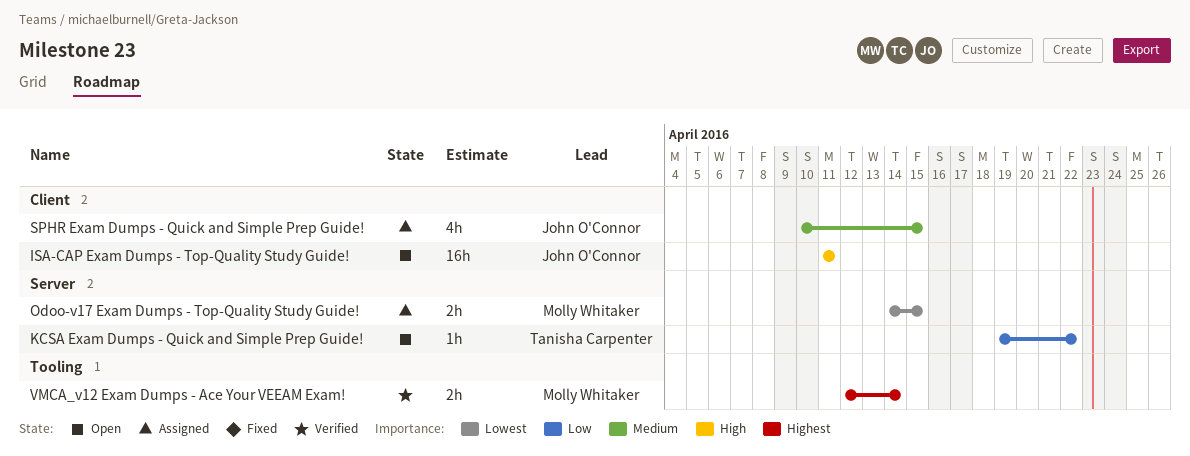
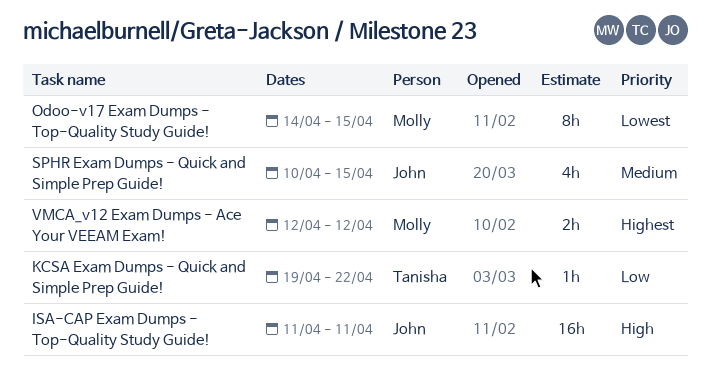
Odoo-v17 Exam Dumps - Top-Quality Study Guide!, estimate: 2h -> 8h
VMCA_v12 Exam Dumps - Ace Your VEEAM Exam!, due: Apr 14 -> Apr 12

